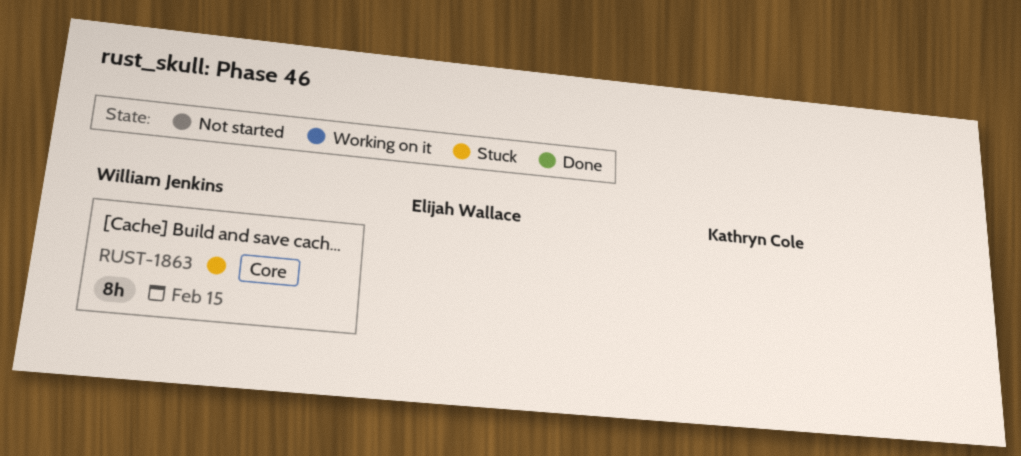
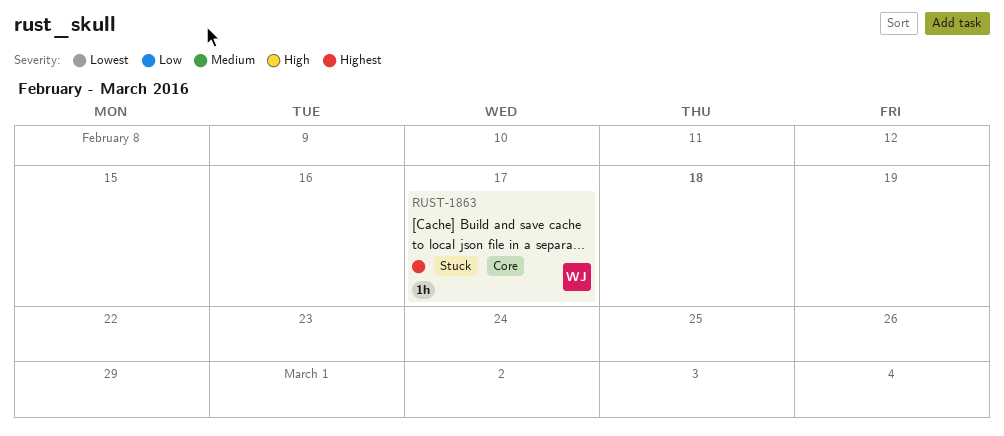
RUST-1863, estimate: 8h -> 1h
RUST-1863, due: Feb 15 -> Feb 17

